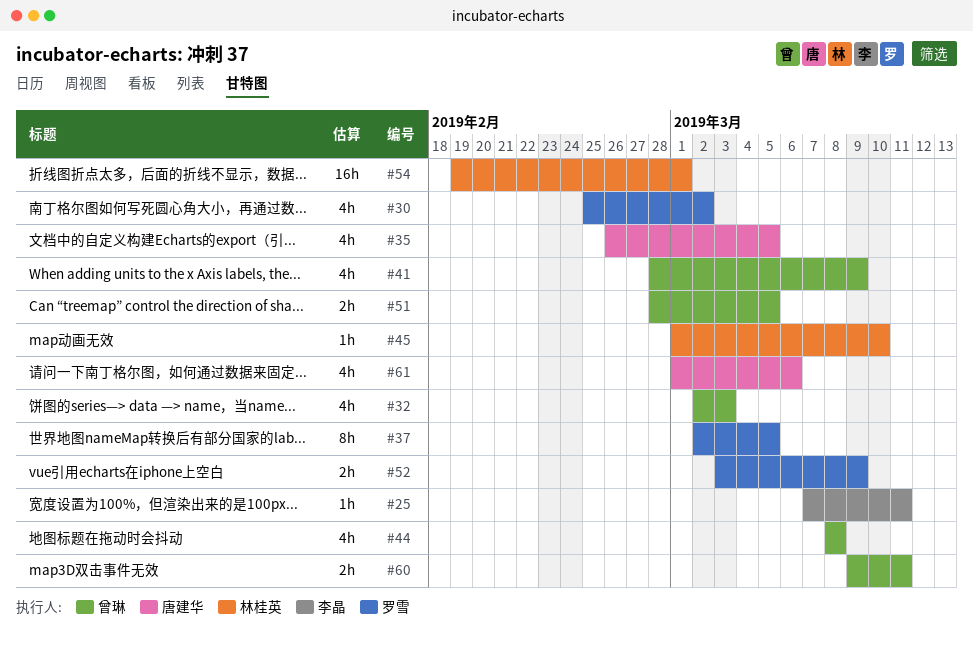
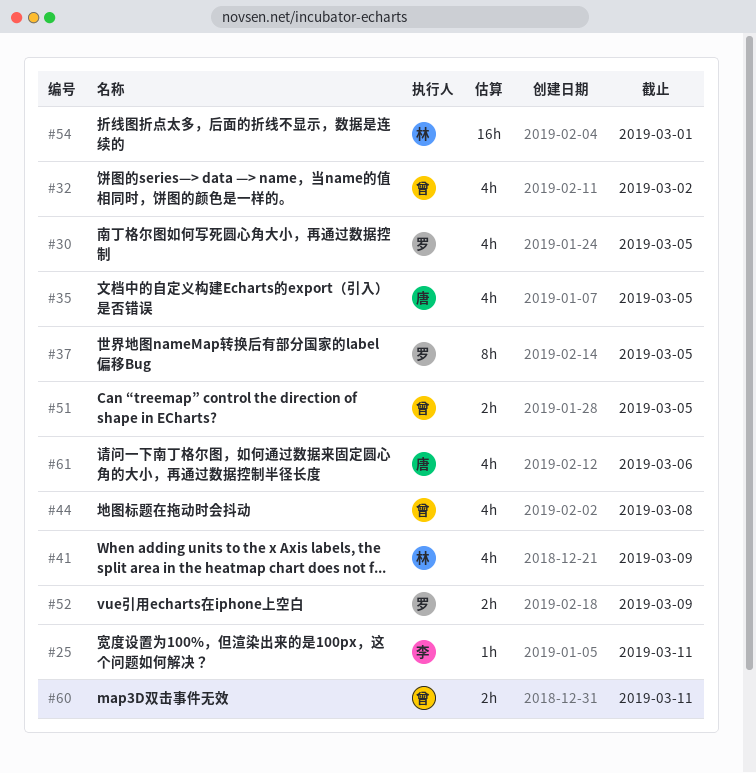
#30, due: Mar 2 -> Mar 5
#32, due: Mar 3 -> Mar 2
#41, owner: 曾琳 -> 林桂英
#45: present -> none

